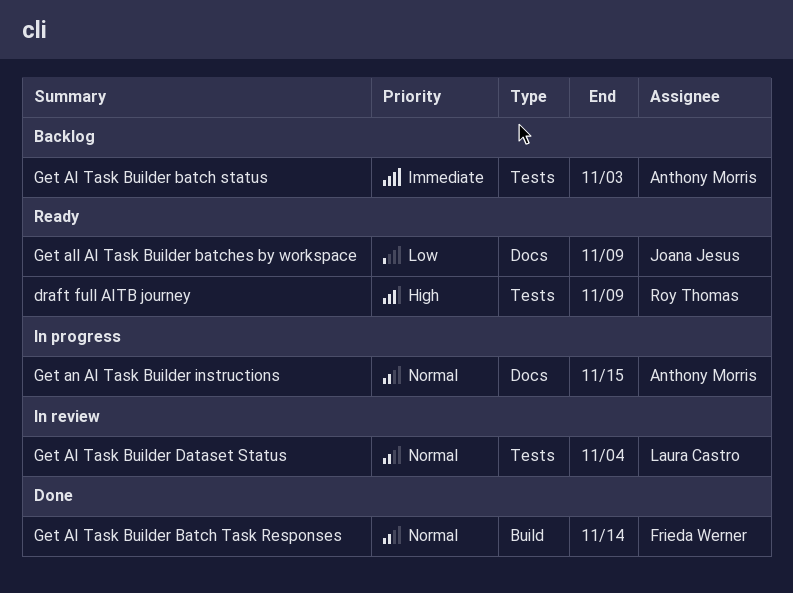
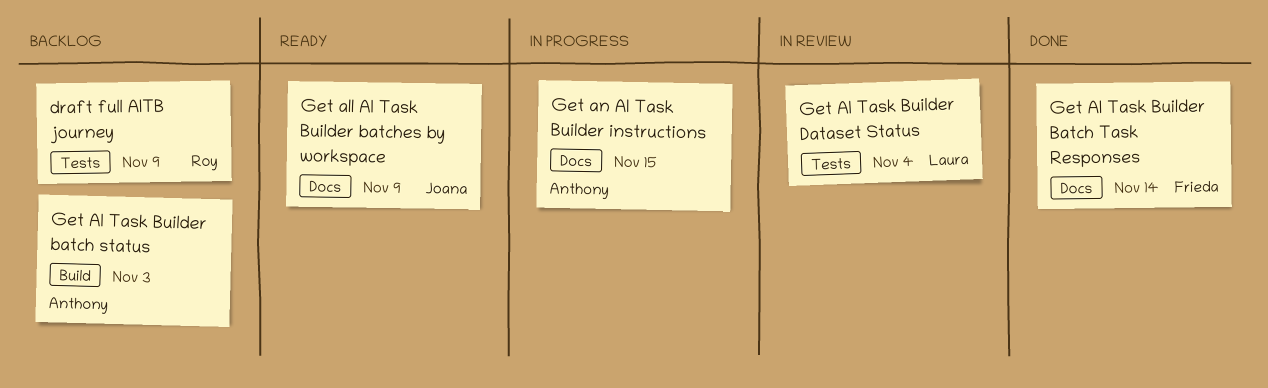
draft full AITB journey, status: Ready -> Backlog
Get AI Task Builder batch status, label: Tests -> Build
Get AI Task Builder Batch Task Responses, label: Build -> Docs

